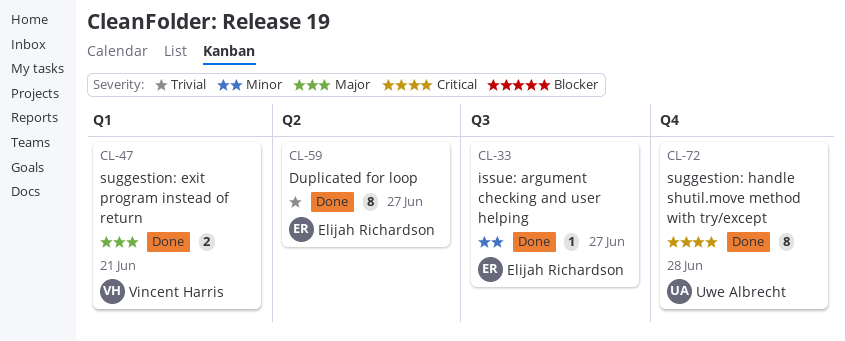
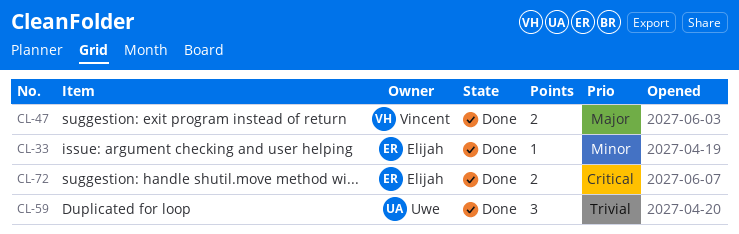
CL-59, owner: Elijah Richardson -> Uwe Albrecht
CL-59, estimate: 8 -> 3
CL-72, owner: Uwe Albrecht -> Elijah Richardson
CL-72, estimate: 8 -> 2

